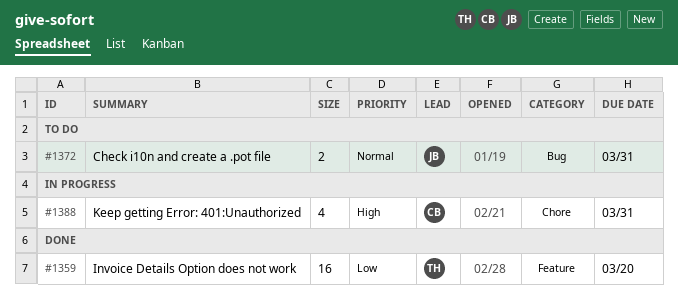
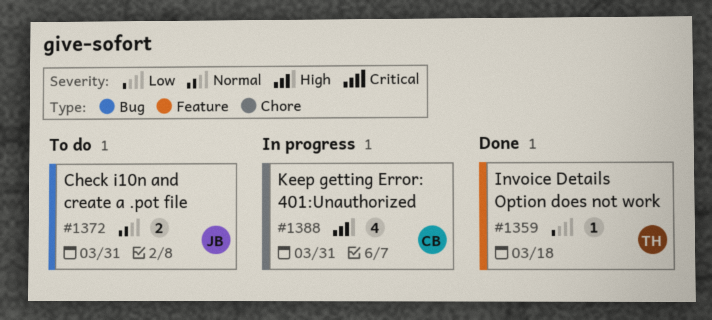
#1359, estimate: 16 -> 1
#1359, due: Mar 20 -> Mar 18

